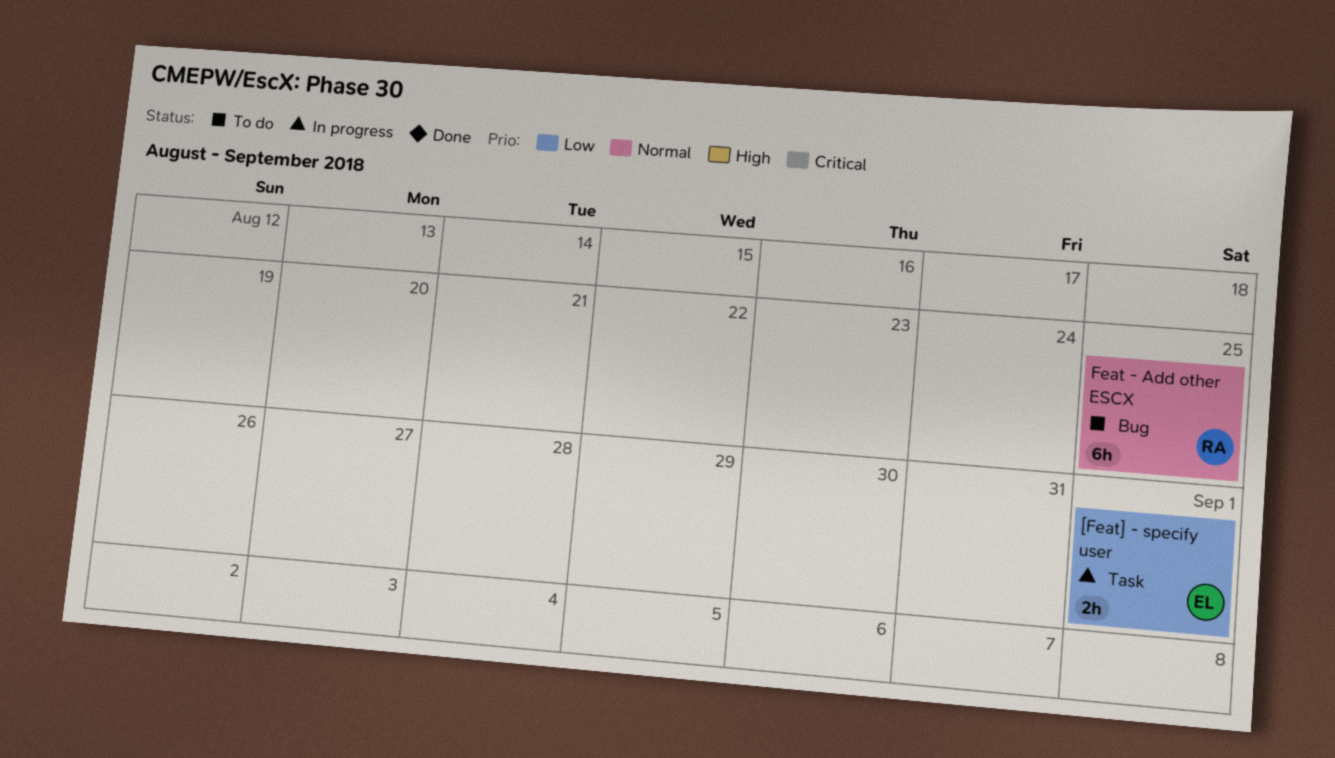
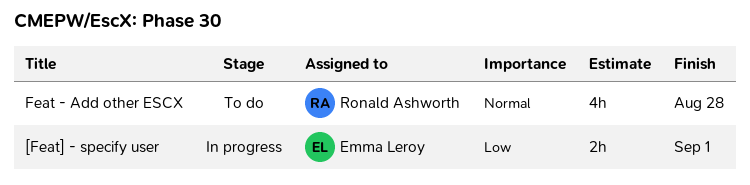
Feat - Add other ESCX, estimate: 6h -> 4h
Feat - Add other ESCX, due: Aug 25 -> Aug 28

